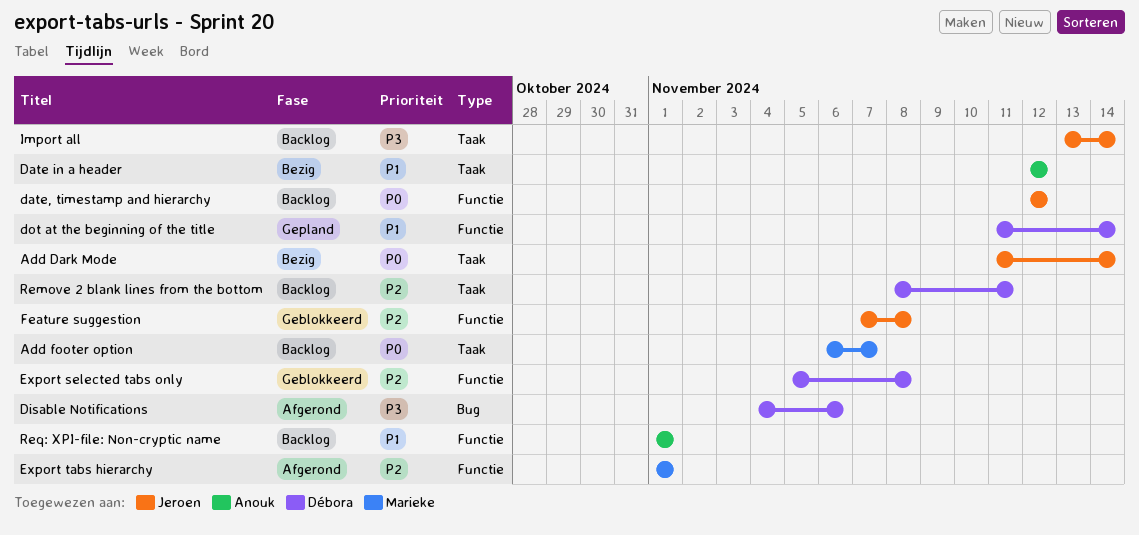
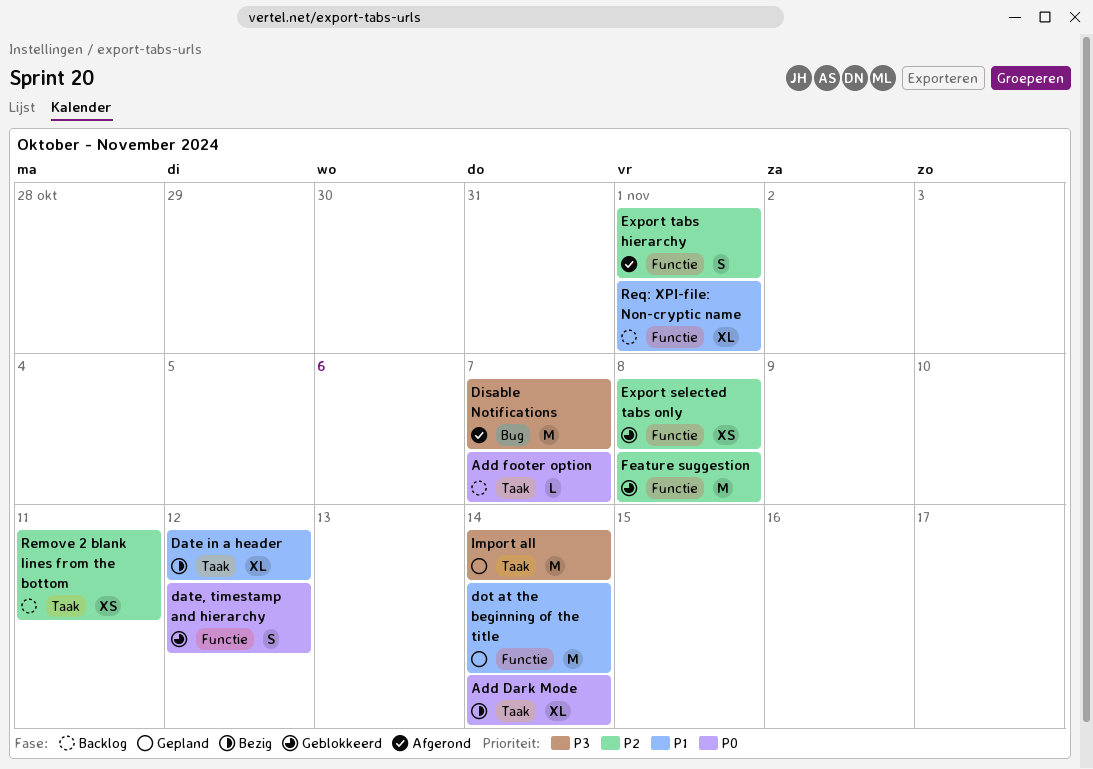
date, timestamp and hierarchy, status: Backlog -> Geblokkeerd
Disable Notifications, due: Nov 6 -> Nov 7
Import all, status: Backlog -> Gepland

